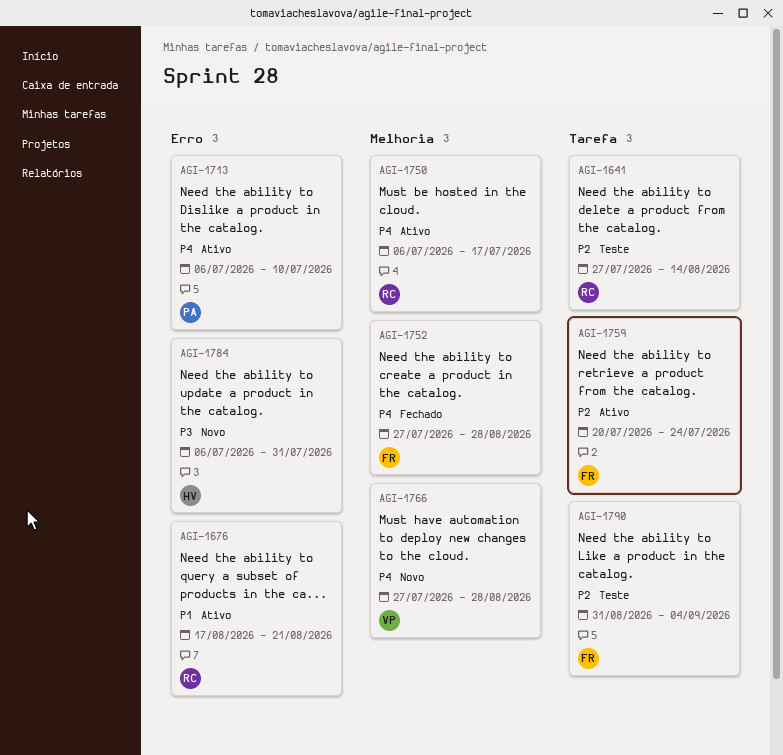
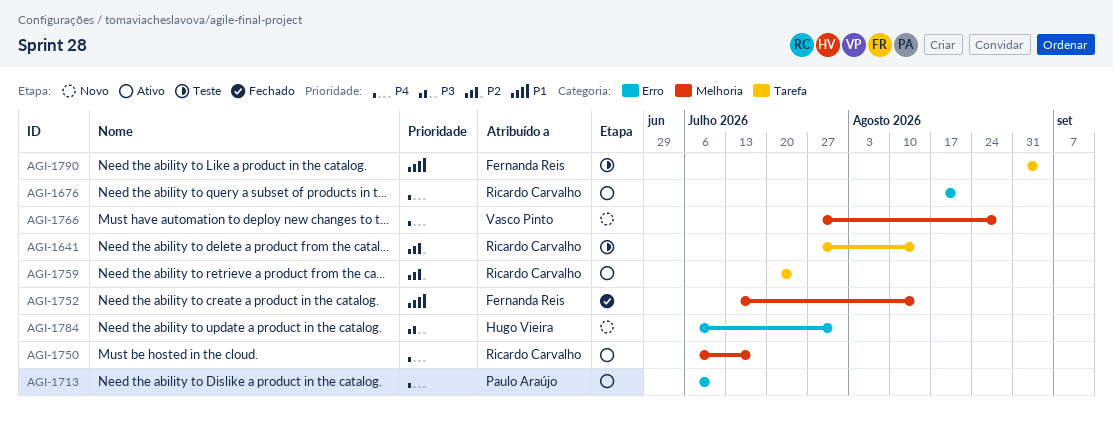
AGI-1676, priority: P1 -> P4
AGI-1752, priority: P4 -> P1
AGI-1752, start: Jul 27 -> Jul 13
AGI-1752, due: Aug 28 -> Aug 14
AGI-1759, owner: Fernanda Reis -> Ricardo Carvalho
AGI-1790, priority: P2 -> P1

